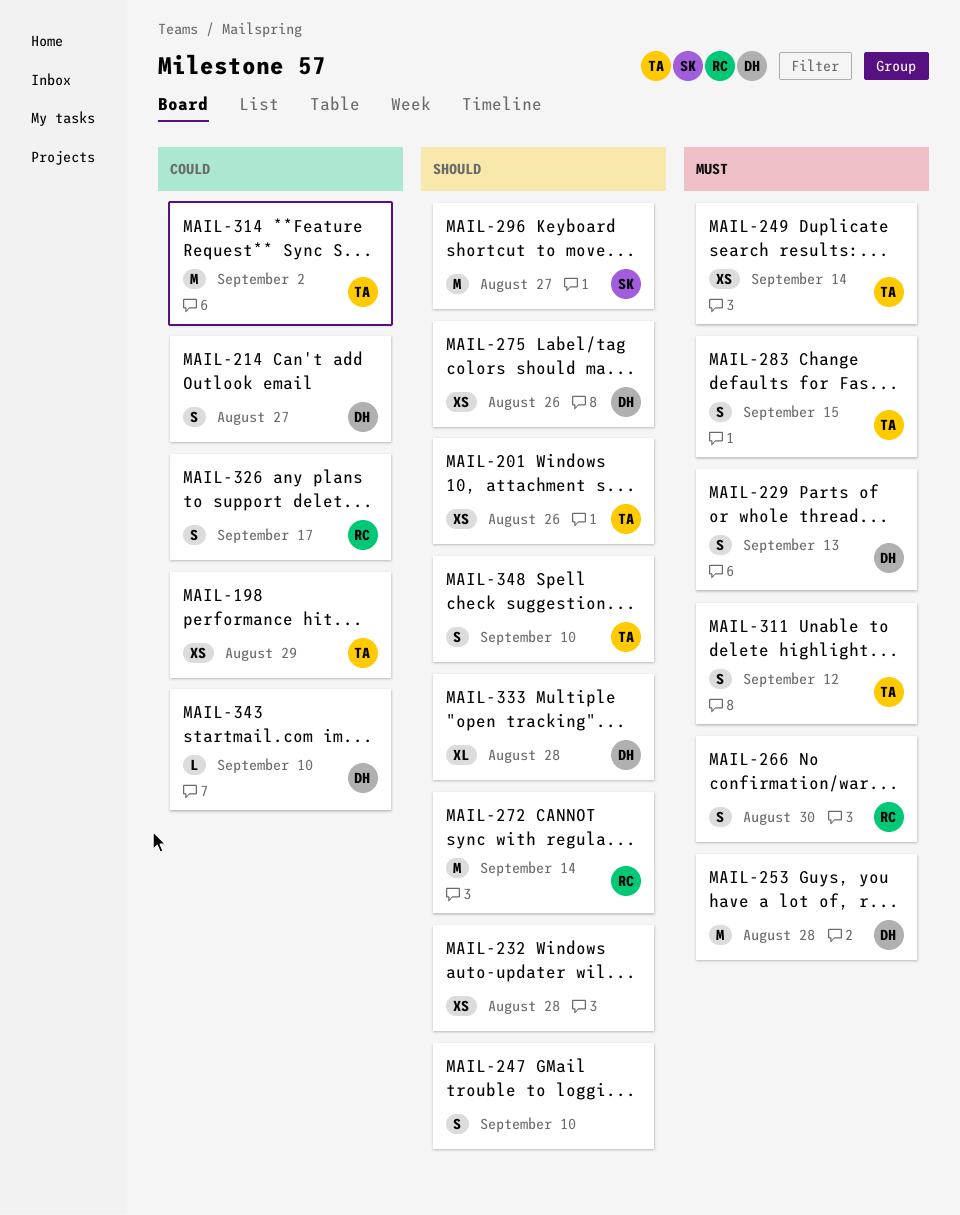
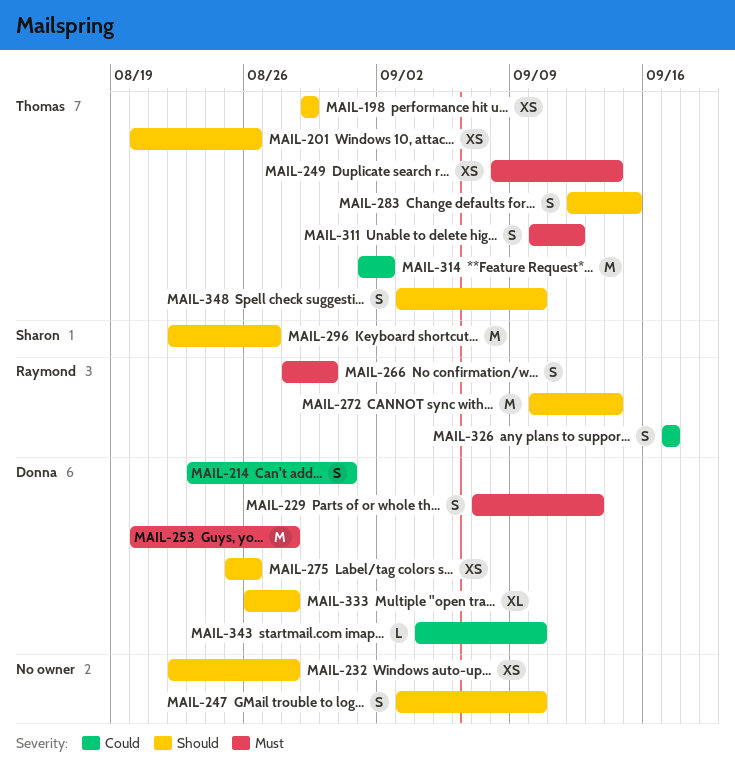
MAIL-198, priority: Could -> Should
MAIL-214, due: Aug 27 -> Aug 31
MAIL-283, priority: Must -> Should

